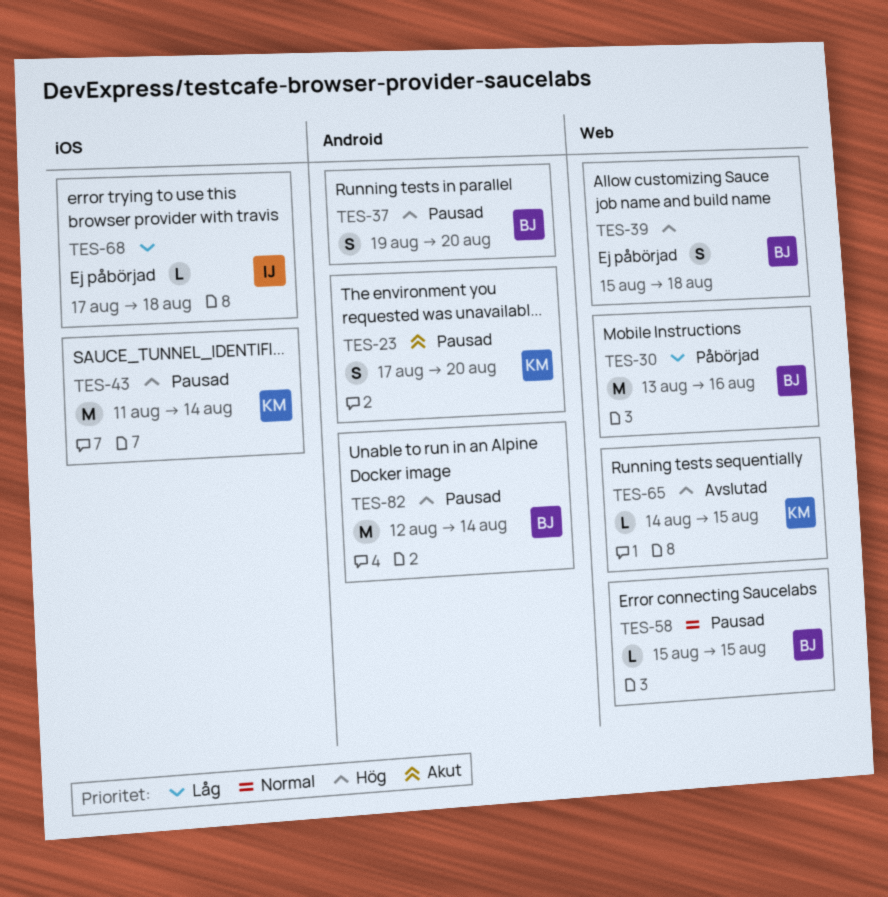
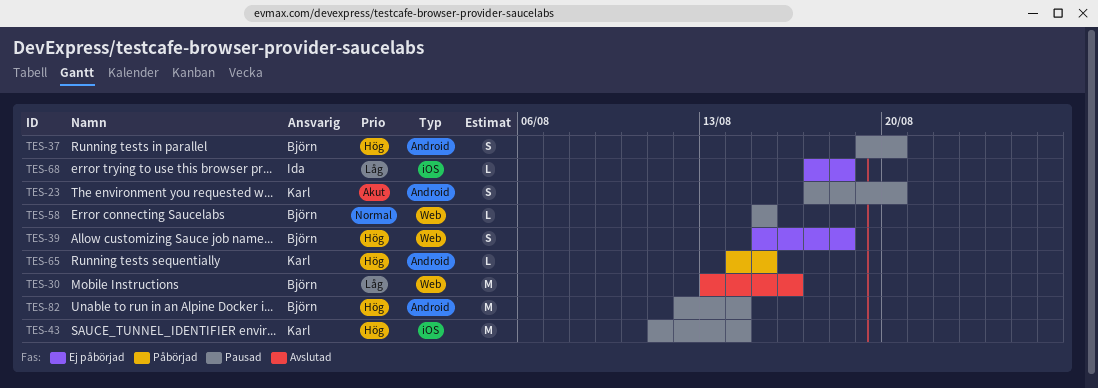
TES-30, status: Påbörjad -> Avslutad
TES-65, status: Avslutad -> Påbörjad
TES-65, label: Web -> Android

